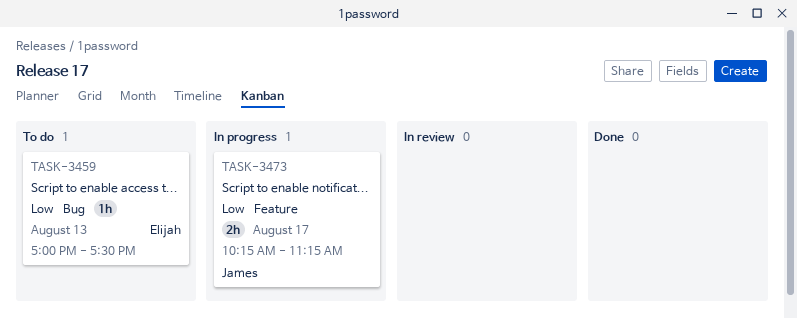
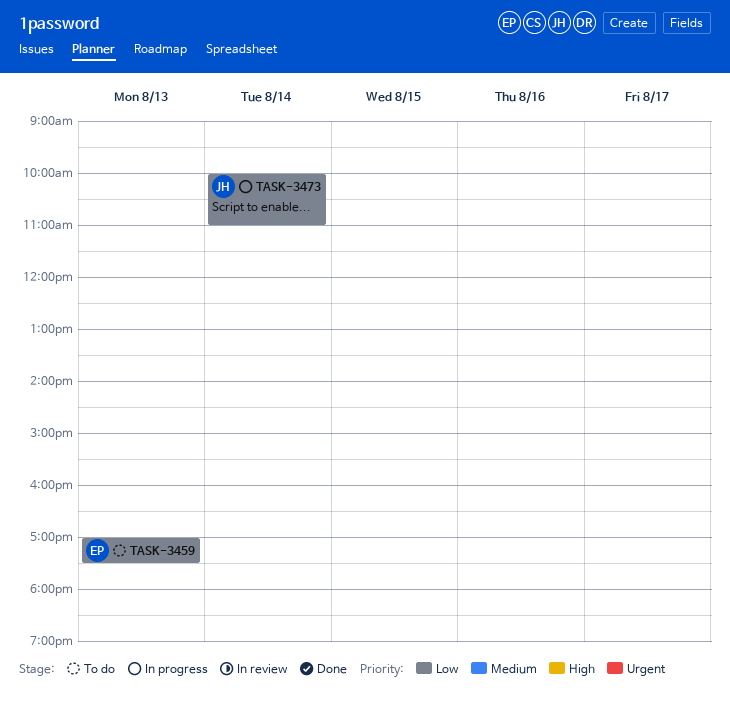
TASK-3473, day: Aug 17 -> Aug 14
TASK-3473, begins: 10:15 -> 10:00
TASK-3473, ends: 11:15 -> 11:00

